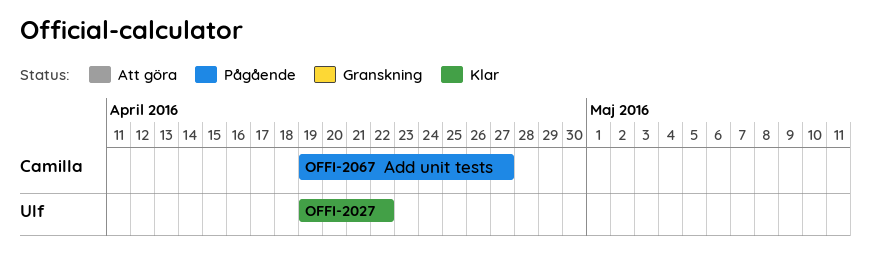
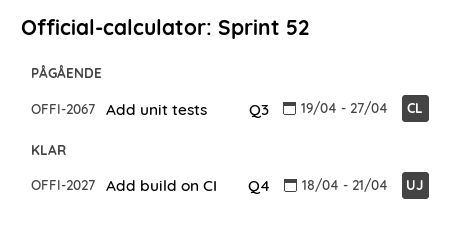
OFFI-2027, start: Apr 19 -> Apr 18
OFFI-2027, due: Apr 22 -> Apr 21

